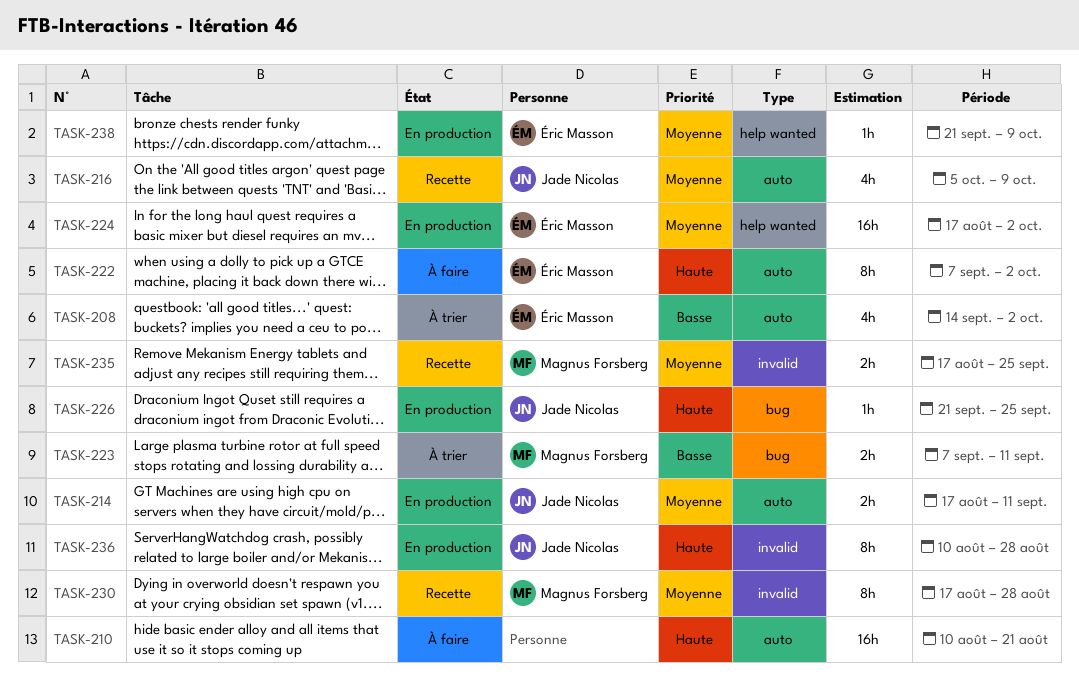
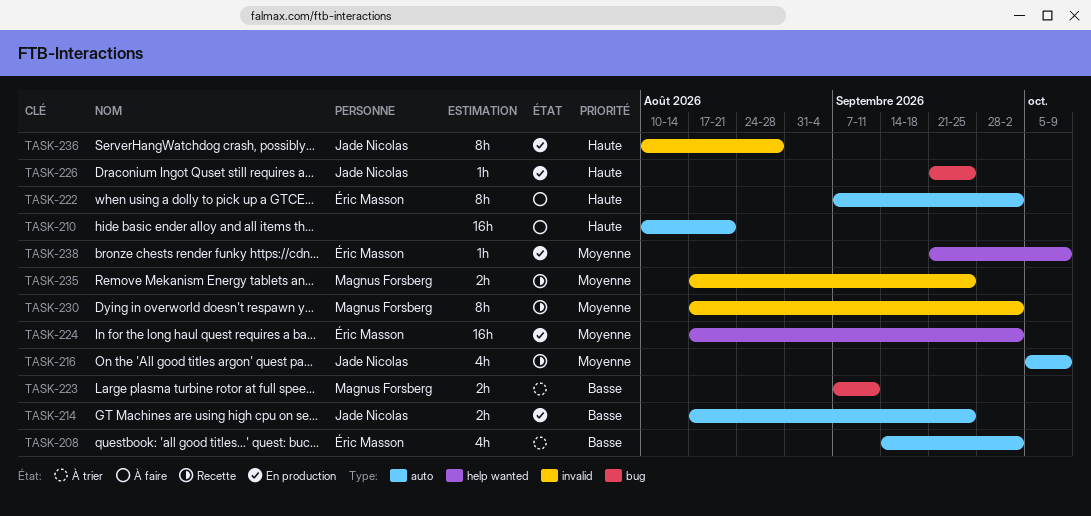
TASK-214, priority: Moyenne -> Basse
TASK-214, due: Sep 11 -> Sep 25
TASK-230, due: Aug 28 -> Oct 2

